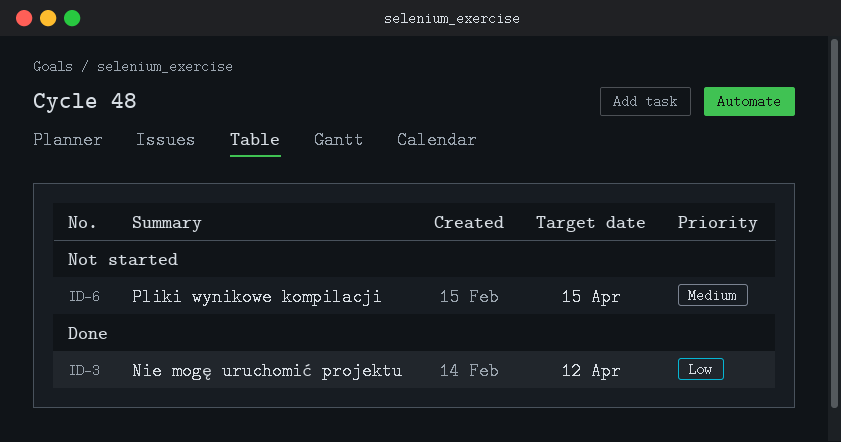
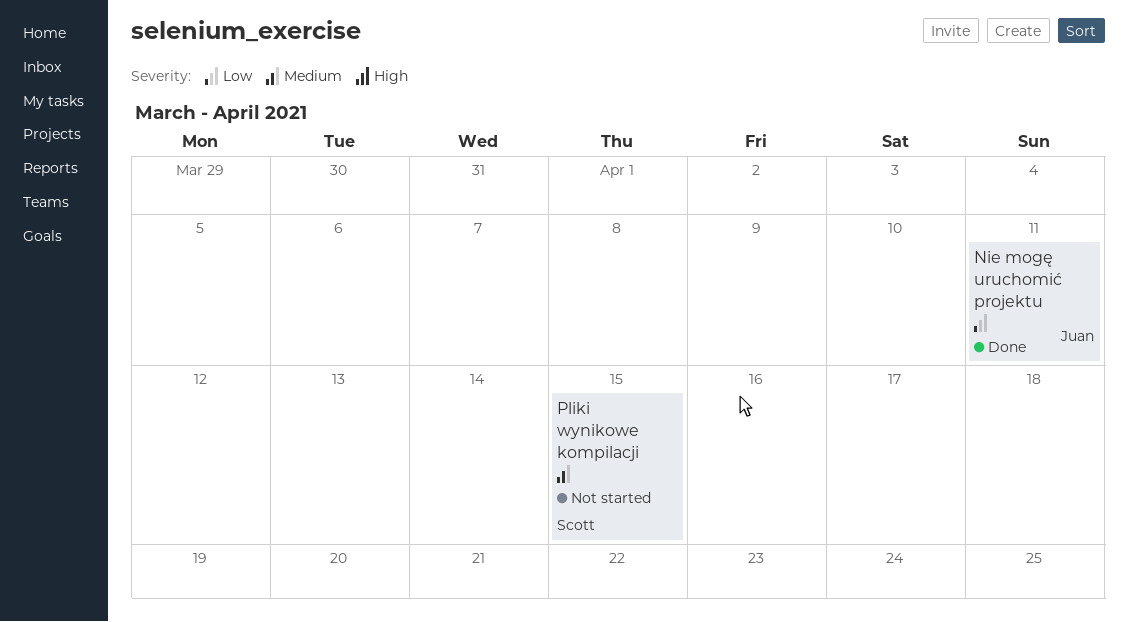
Nie mogę uruchomić projektu, due: Apr 12 -> Apr 11

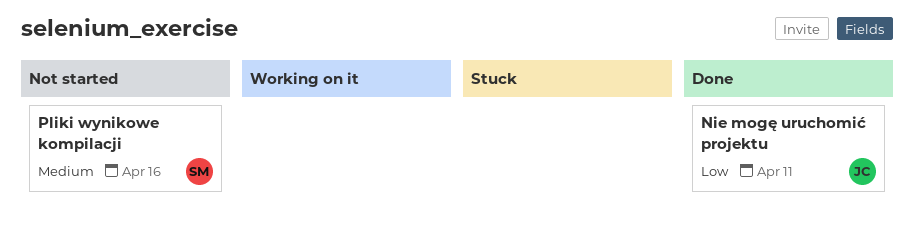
Pliki wynikowe kompilacji, due: Apr 15 -> Apr 16

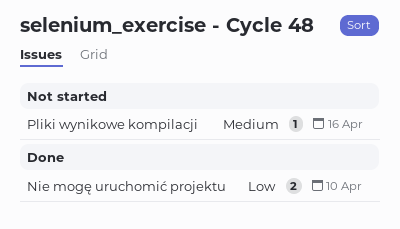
Nie mogę uruchomić projektu, due: Apr 11 -> Apr 10

